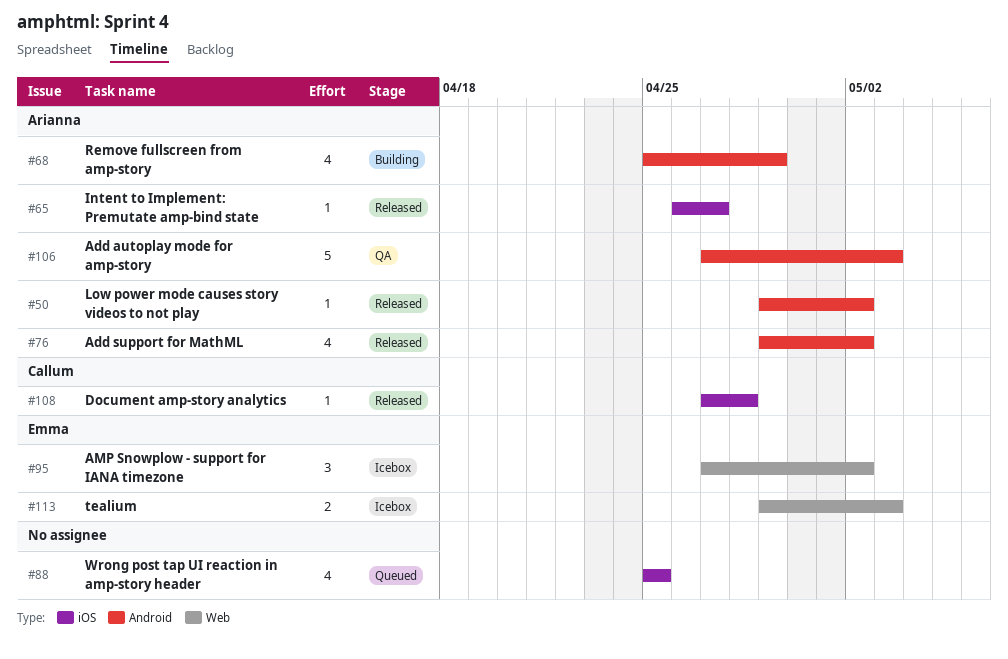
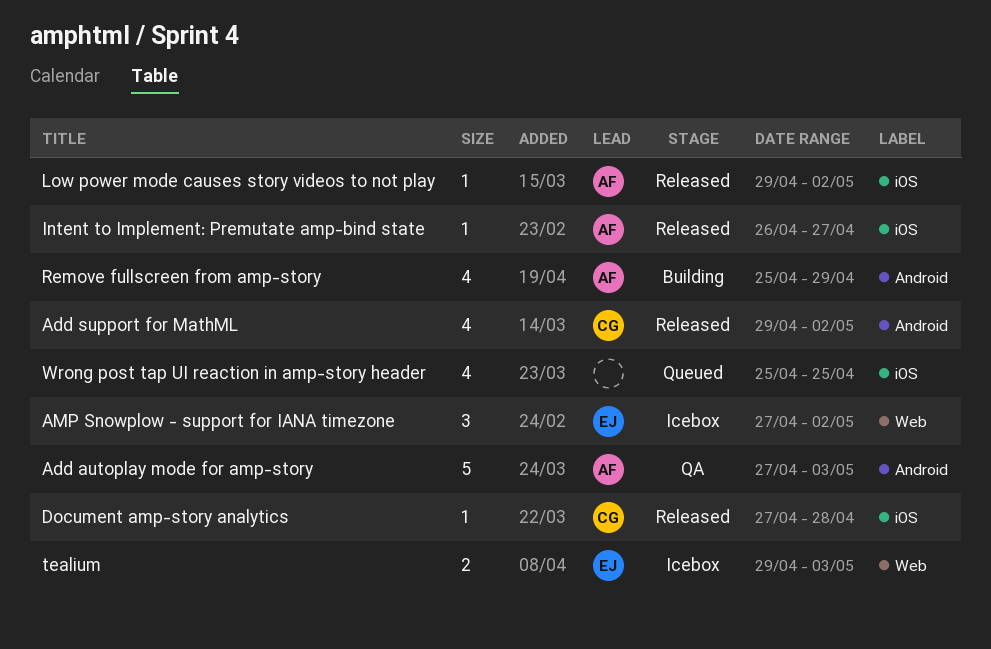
Add support for MathML, owner: Arianna -> Callum
Low power mode causes story videos to not play, label: Android -> iOS

